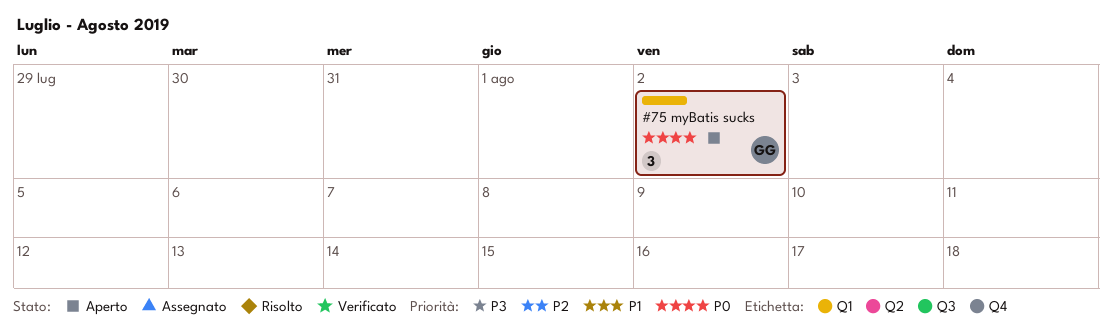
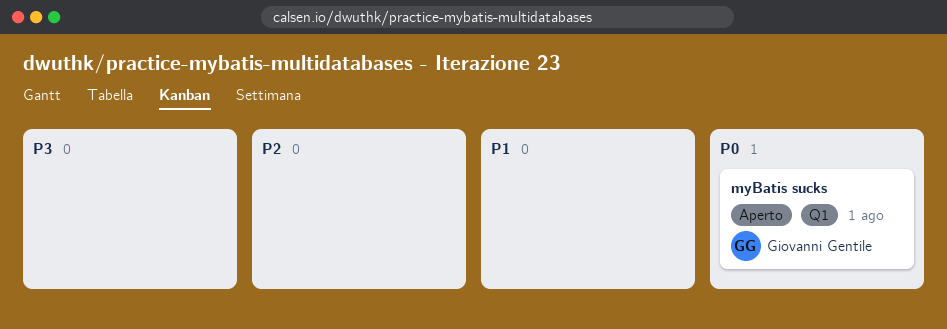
myBatis sucks, due: Aug 2 -> Aug 1

